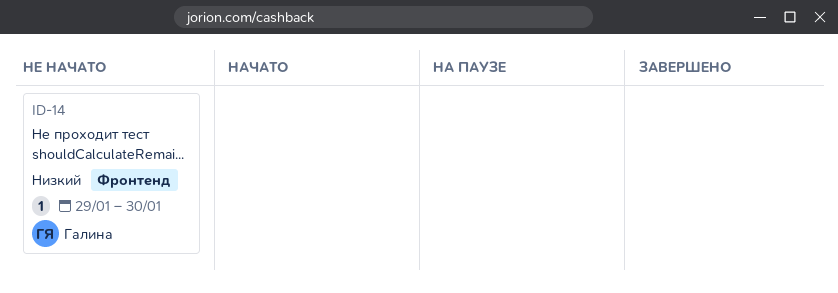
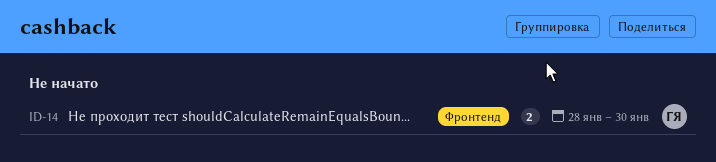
ID-14, estimate: 1 -> 2
ID-14, start: Jan 29 -> Jan 28

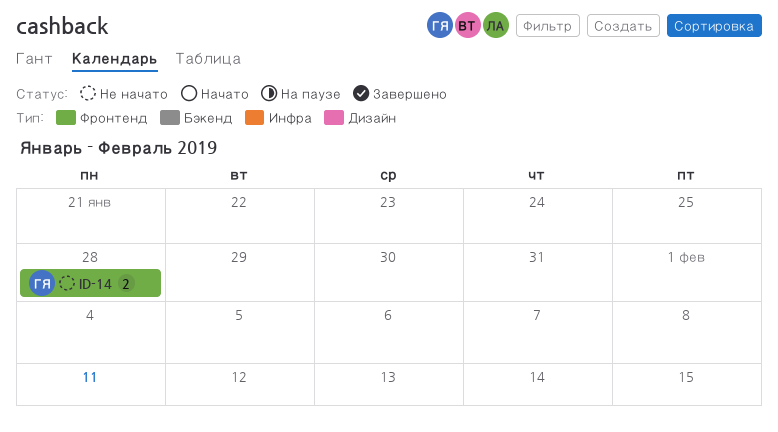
ID-14, due: Jan 30 -> Jan 28

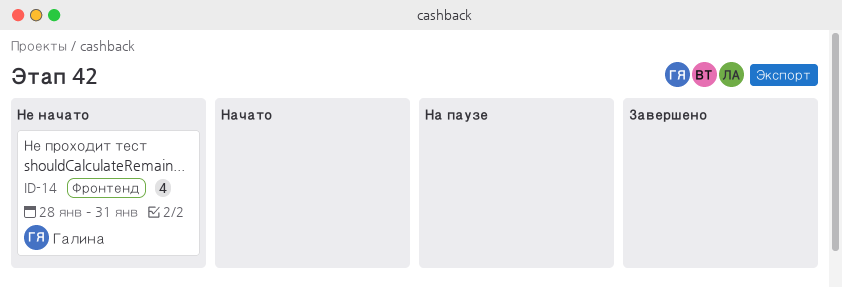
ID-14, estimate: 2 -> 4
ID-14, due: Jan 28 -> Jan 31

